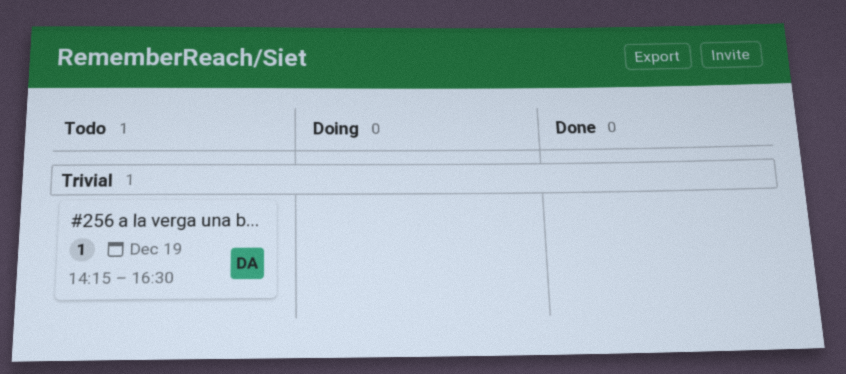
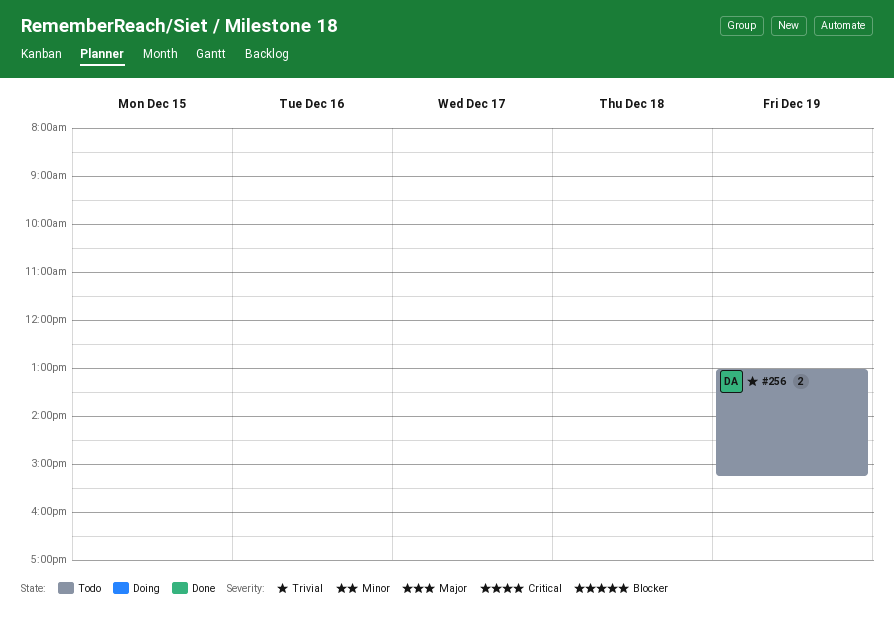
#256, estimate: 1 -> 2
#256, begins: 14:15 -> 13:00
#256, ends: 16:30 -> 15:15

